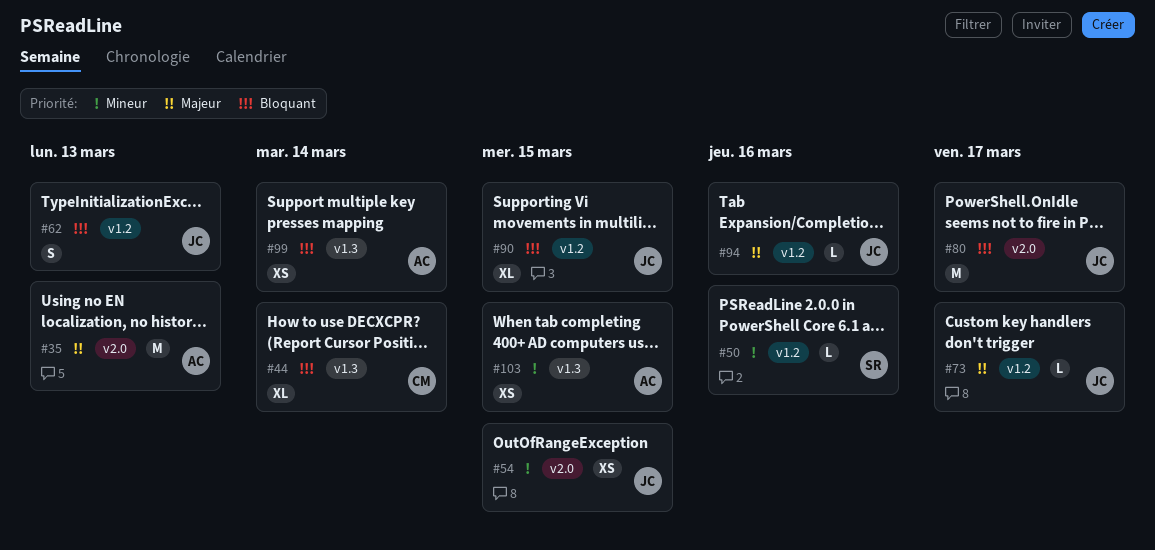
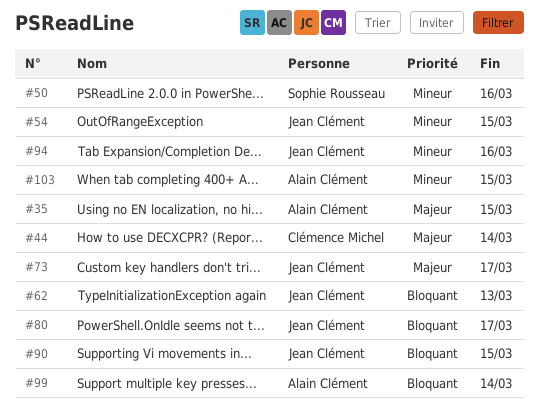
#35, due: Mar 13 -> Mar 15
#44, priority: Bloquant -> Majeur
#94, priority: Majeur -> Mineur

